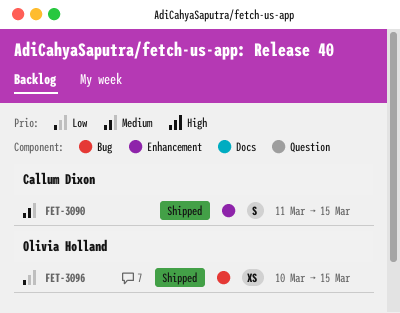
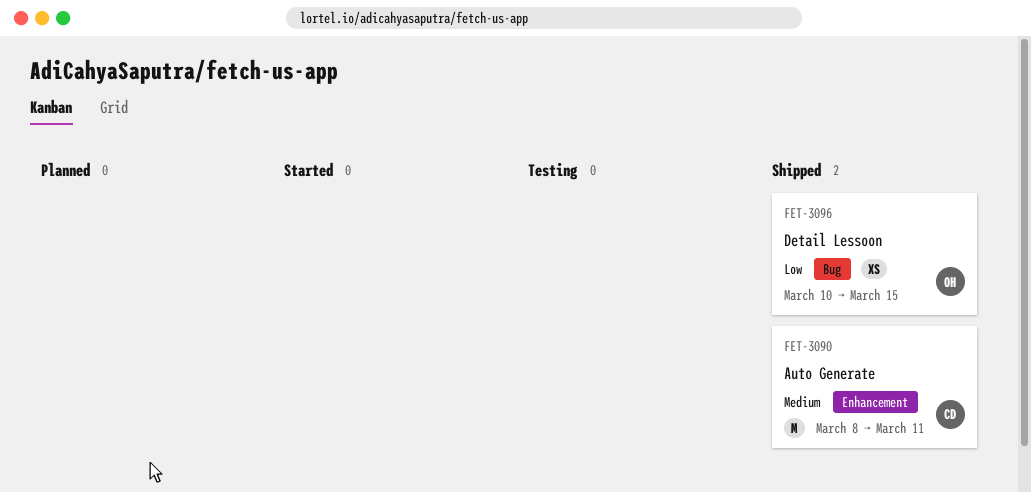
FET-3090, estimate: S -> M
FET-3090, start: Mar 11 -> Mar 8
FET-3090, due: Mar 15 -> Mar 11

